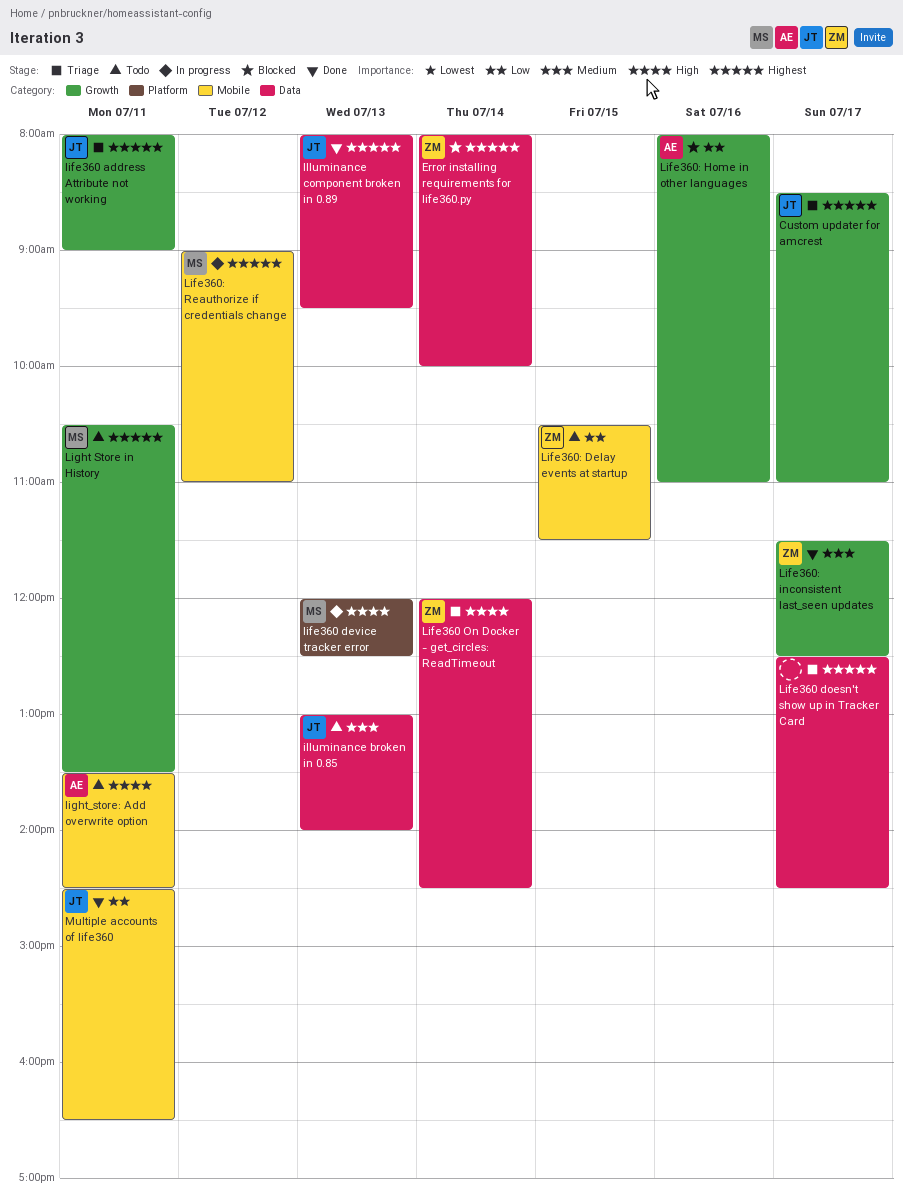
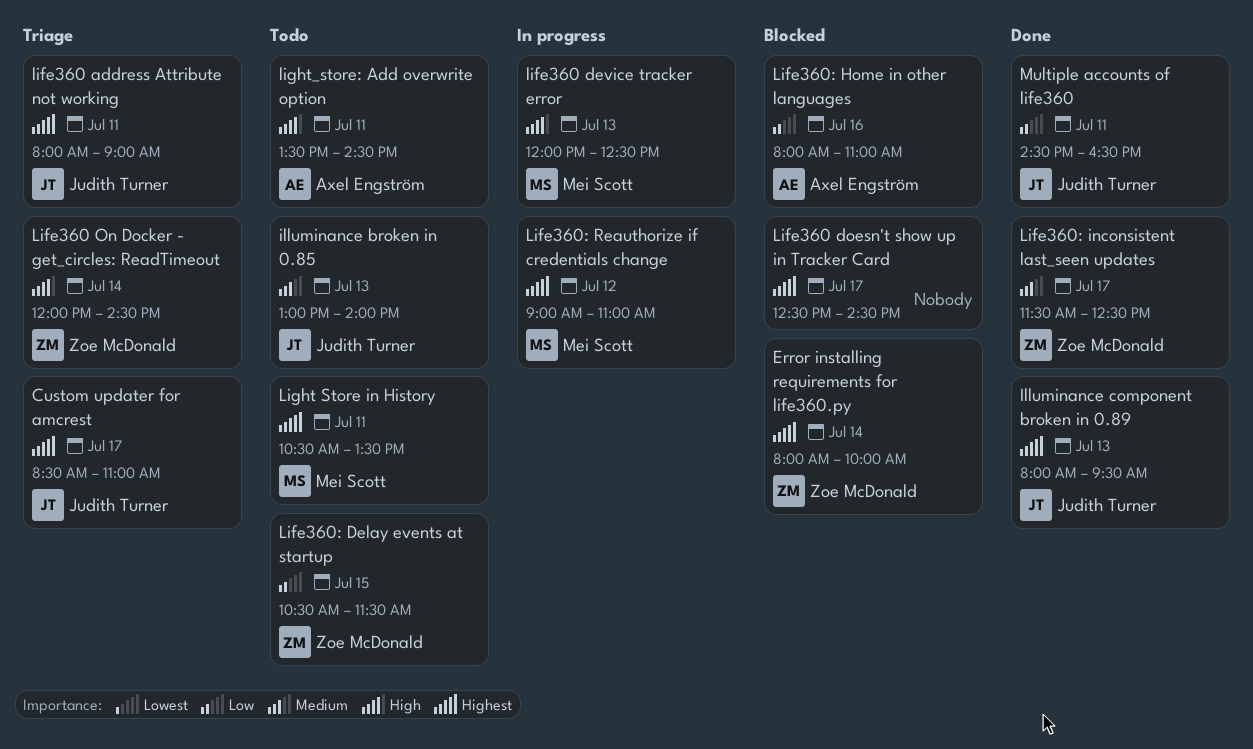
Life360 doesn't show up in Tracker Card, status: Triage -> Blocked

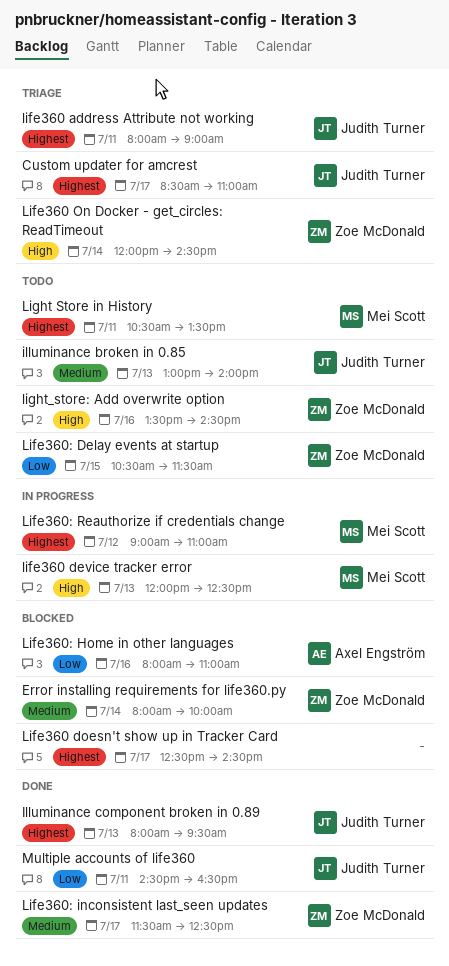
Error installing requirements for life360.py, priority: Highest -> Medium
light_store: Add overwrite option, owner: Axel Engström -> Zoe McDonald
light_store: Add overwrite option, day: Jul 11 -> Jul 16

